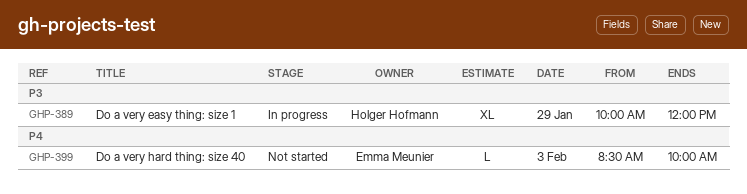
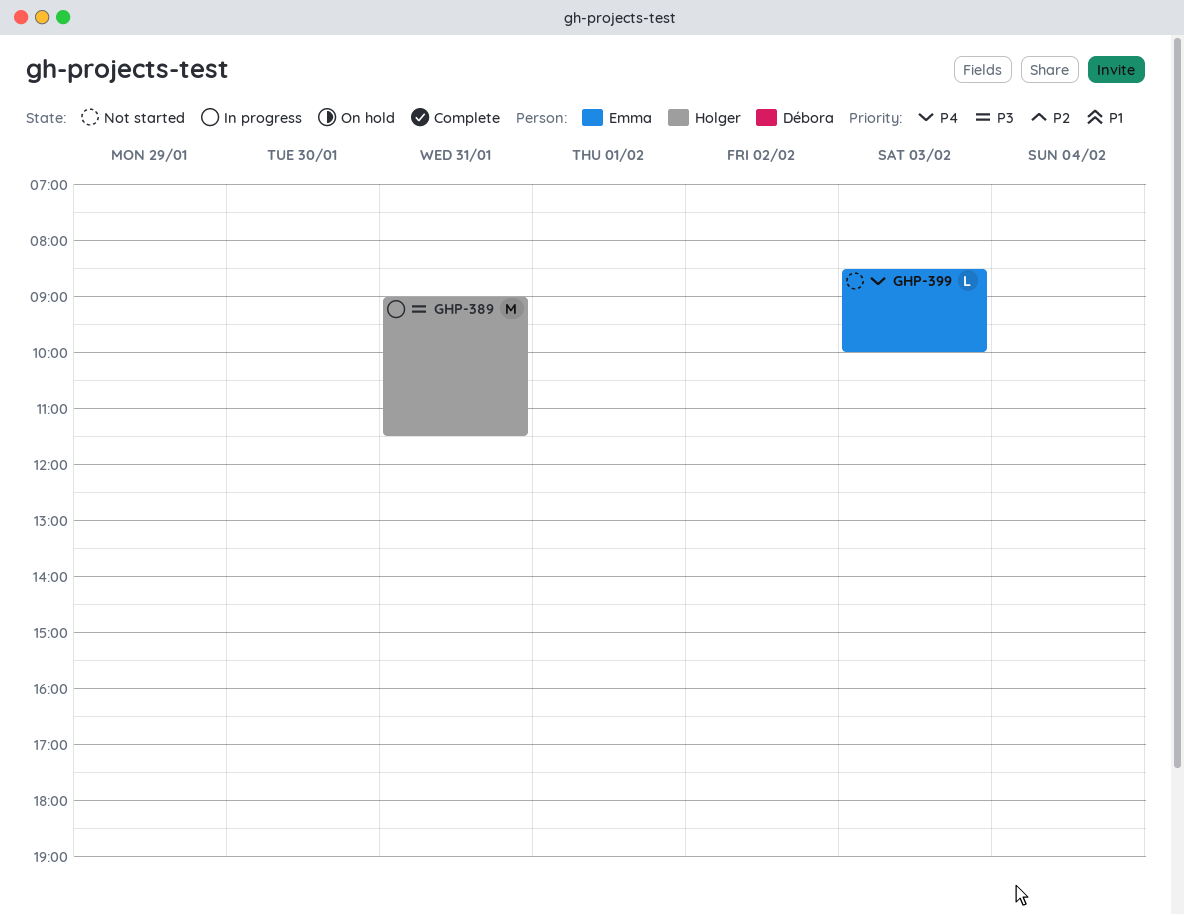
GHP-389, estimate: XL -> M
GHP-389, day: Jan 29 -> Jan 31
GHP-389, begins: 10:00 -> 09:00
GHP-389, ends: 12:00 -> 11:30

